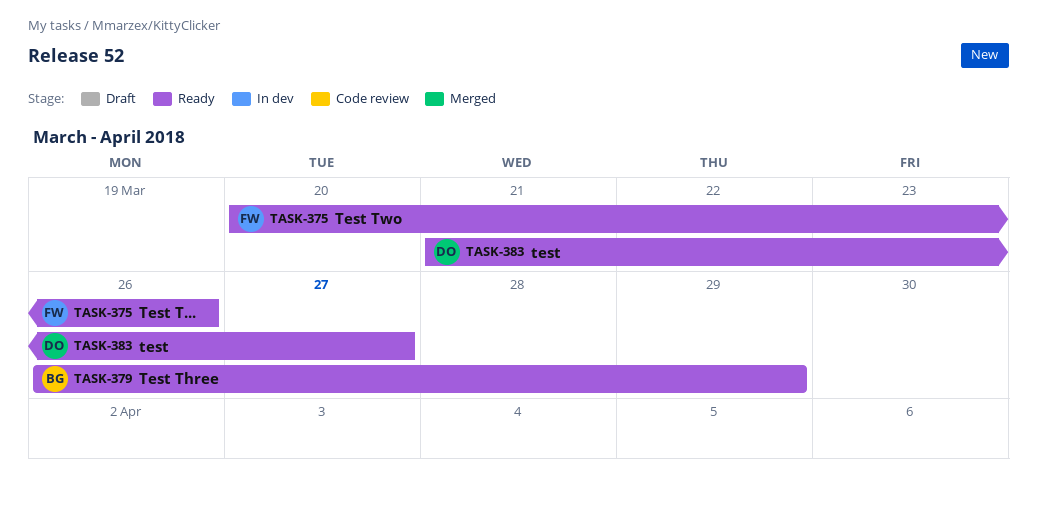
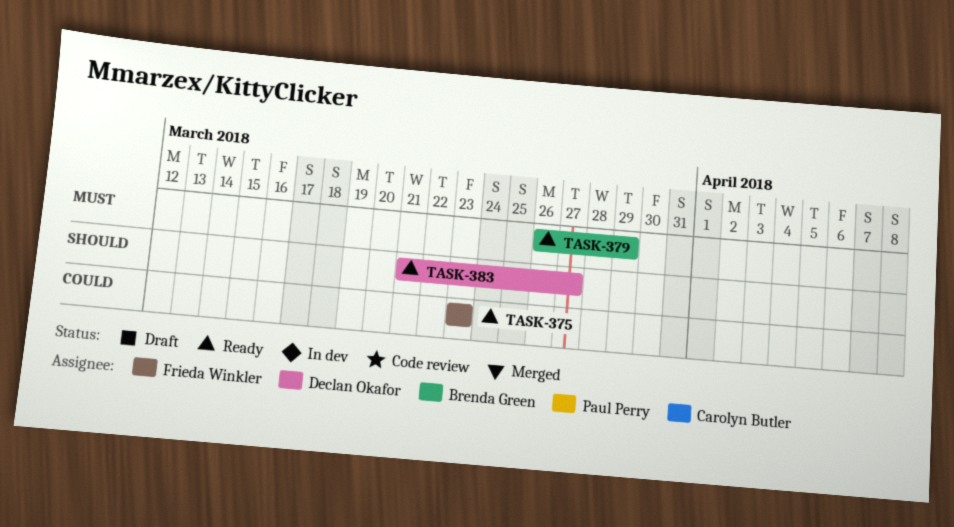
TASK-375, start: Mar 20 -> Mar 23
TASK-375, due: Mar 26 -> Mar 23

